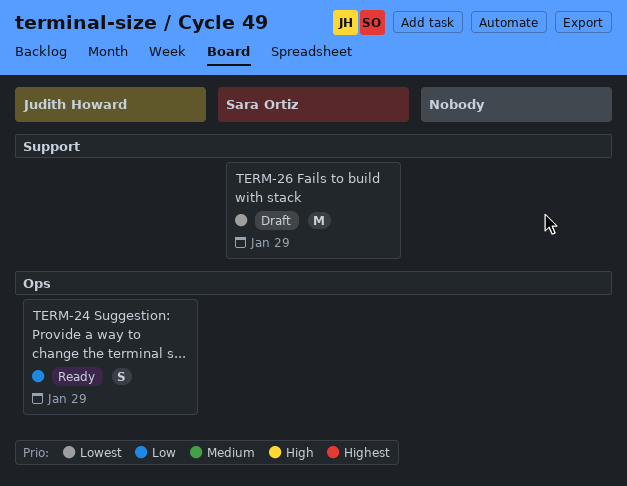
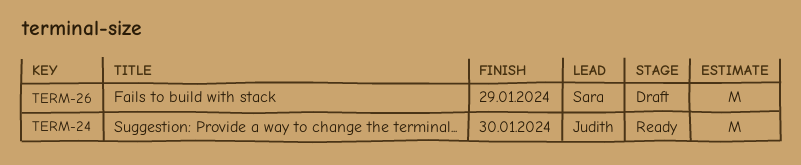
TERM-24, estimate: S -> M
TERM-24, due: Jan 29 -> Jan 30

